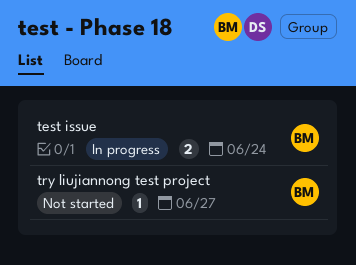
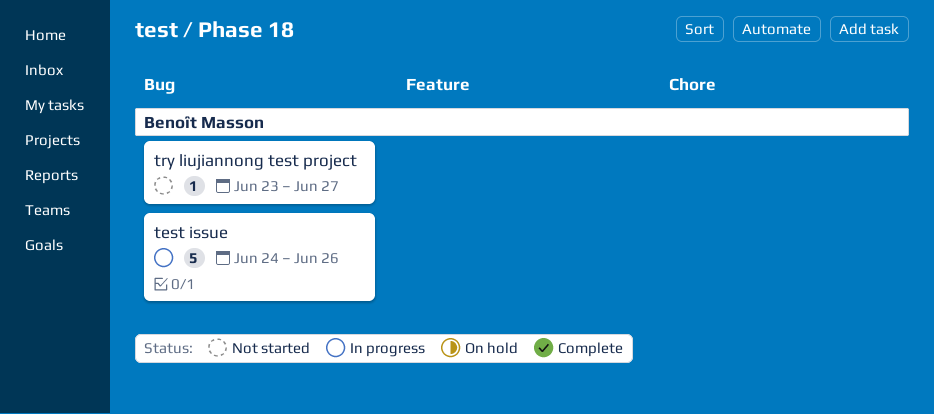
test issue, estimate: 2 -> 5
test issue, due: Jun 24 -> Jun 26

